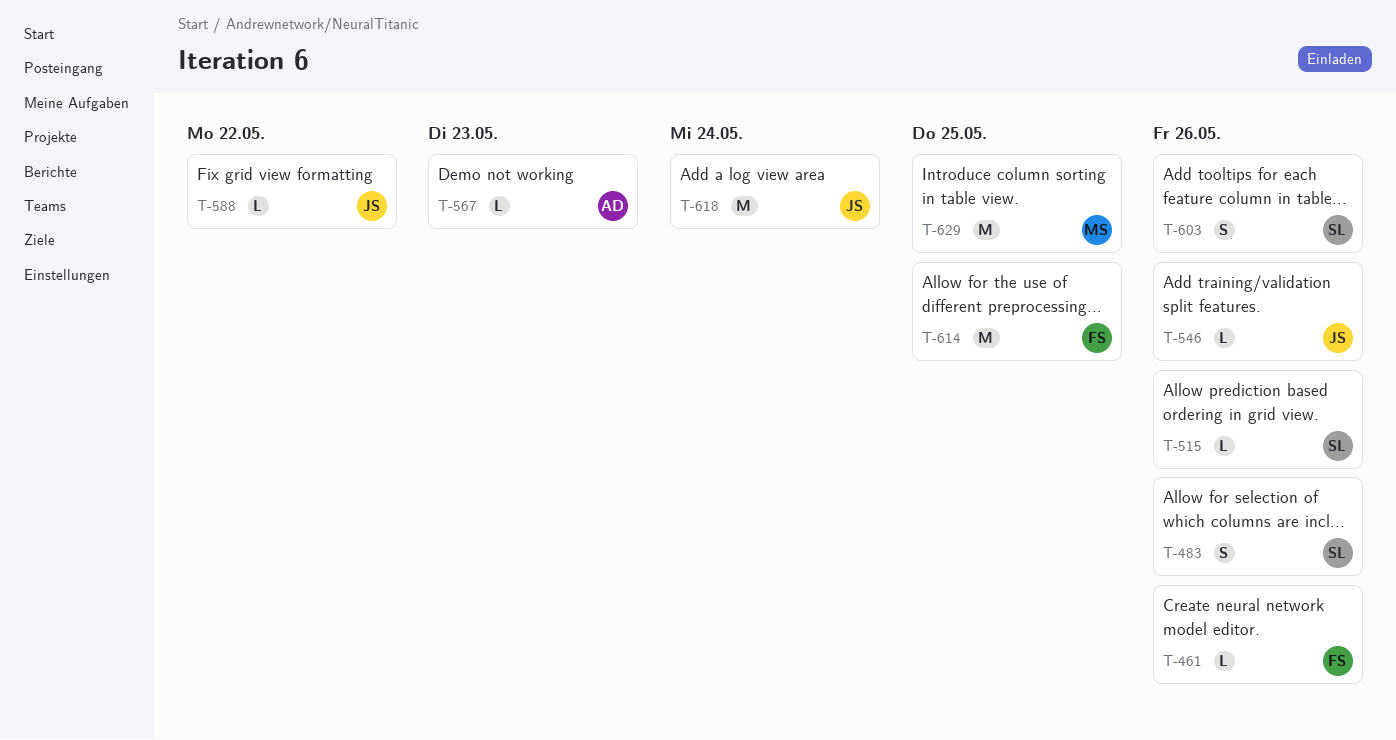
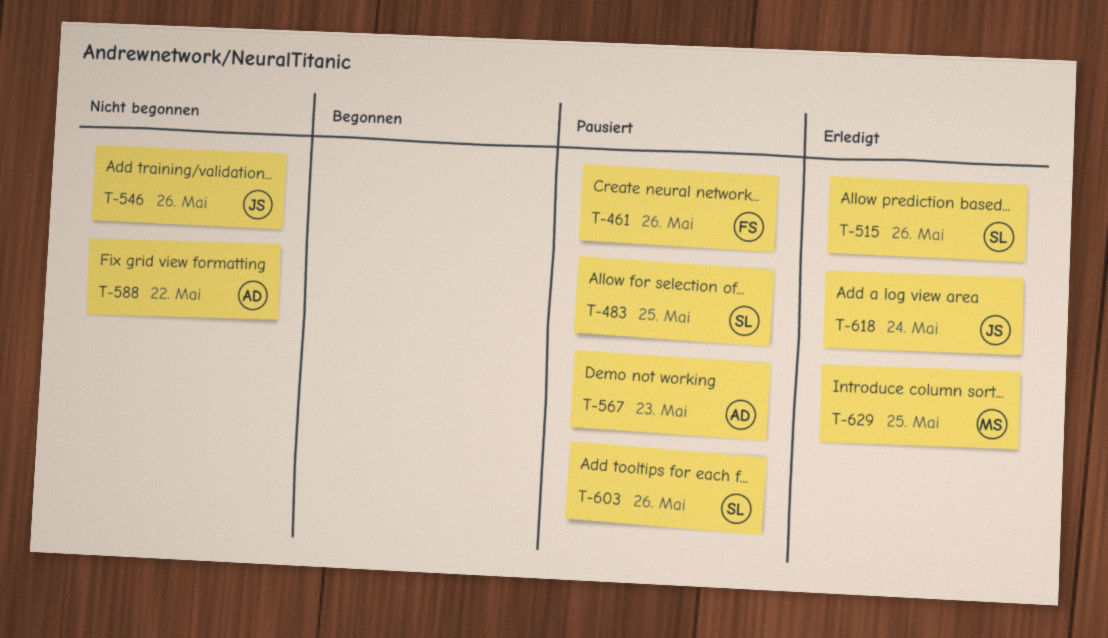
T-483, due: May 26 -> May 25
T-588, owner: JS -> AD
T-614: present -> none

